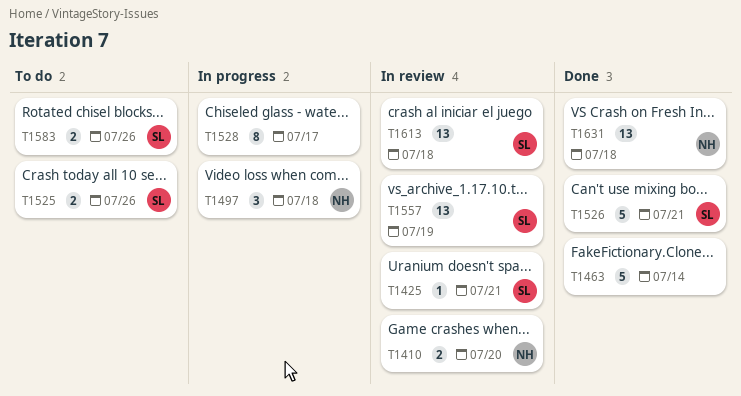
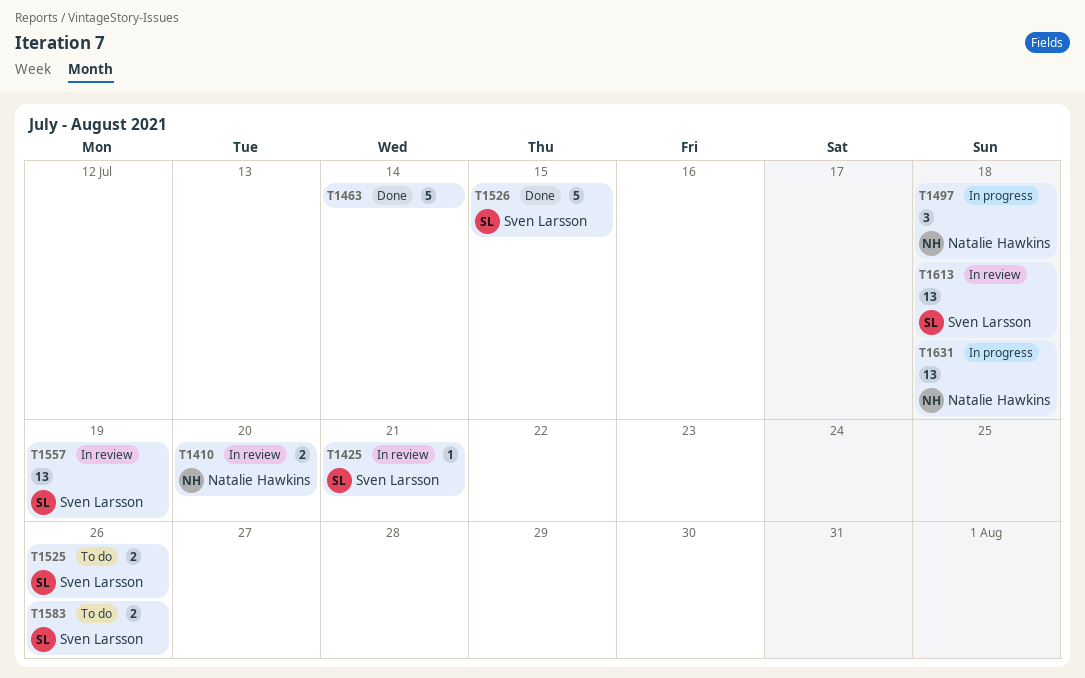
T1526, due: Jul 21 -> Jul 15
T1528: present -> none
T1631, status: Done -> In progress

